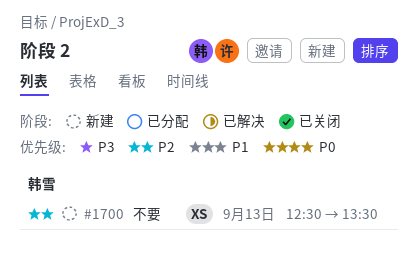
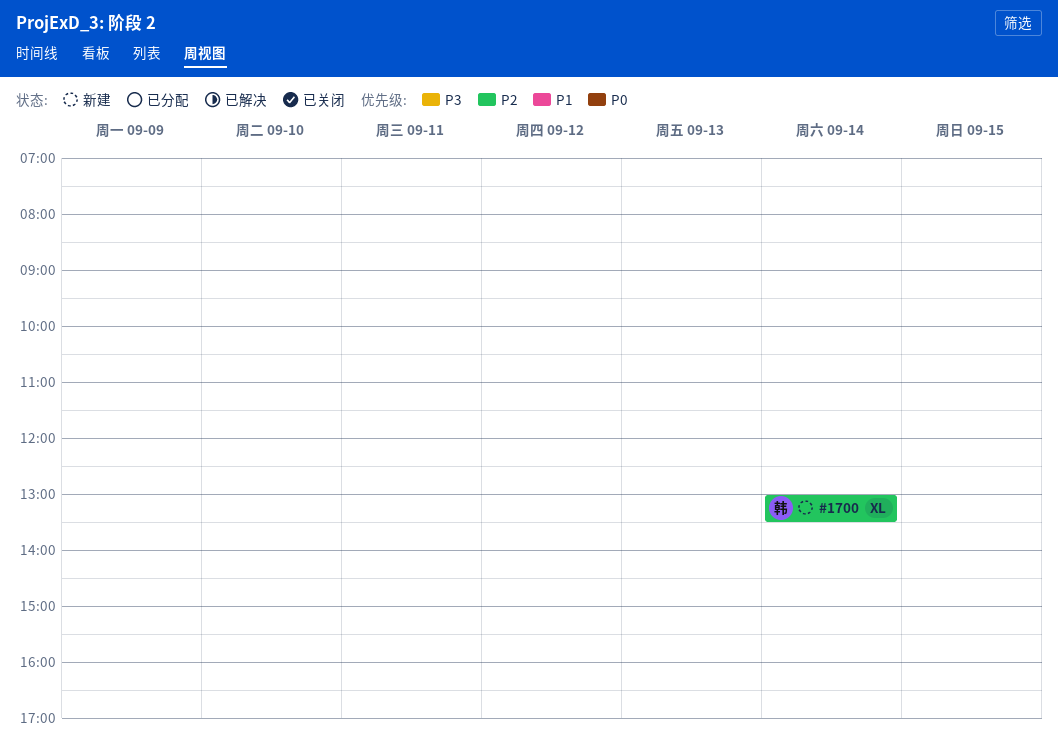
#1700, estimate: XS -> XL
#1700, day: Sep 13 -> Sep 14
#1700, begins: 12:30 -> 13:00

